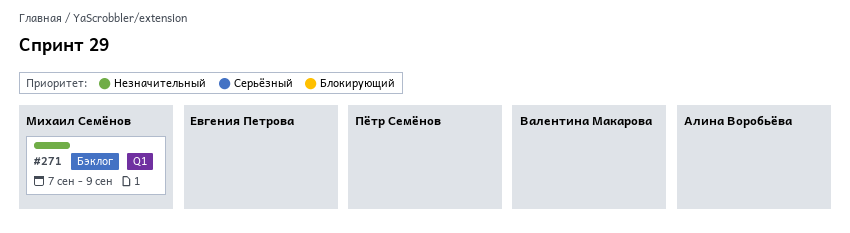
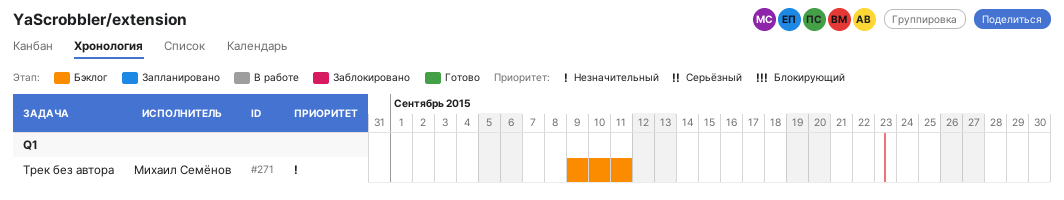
#271, start: Sep 7 -> Sep 9
#271, due: Sep 9 -> Sep 11

